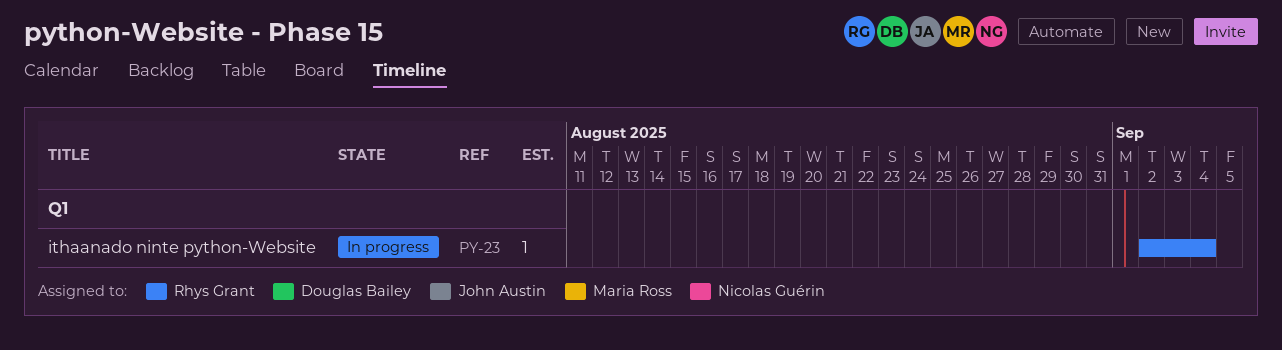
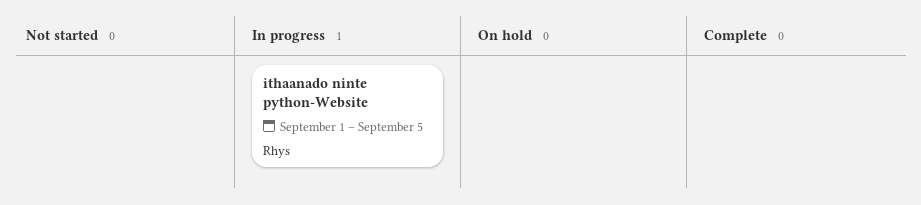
ithaanado ninte python-Website, start: Sep 2 -> Sep 1
ithaanado ninte python-Website, due: Sep 4 -> Sep 5

